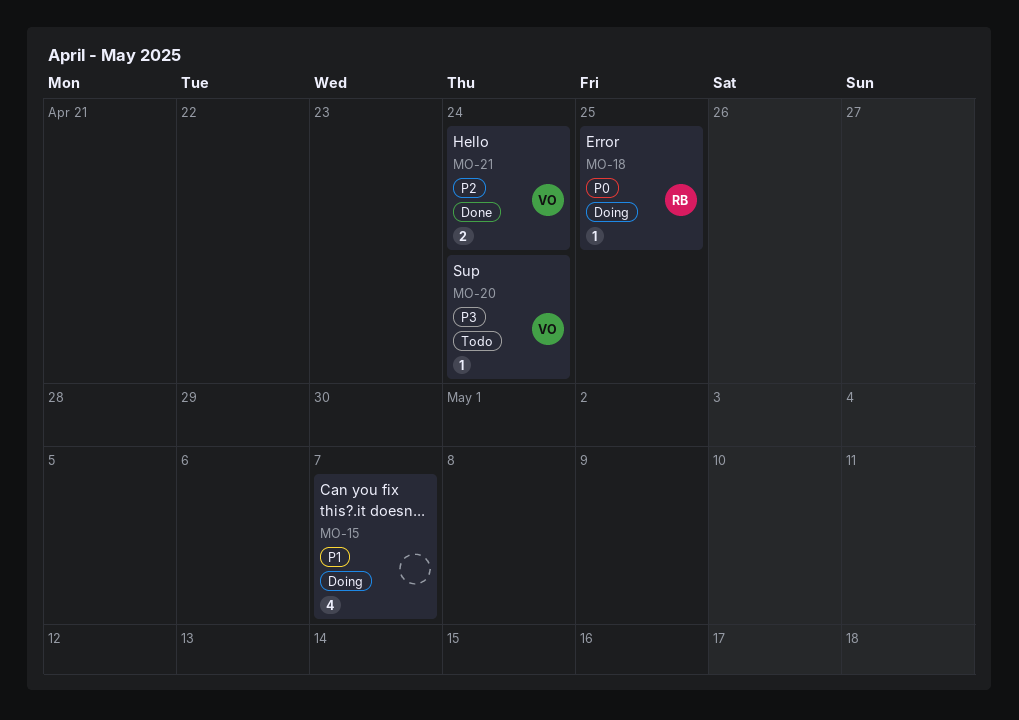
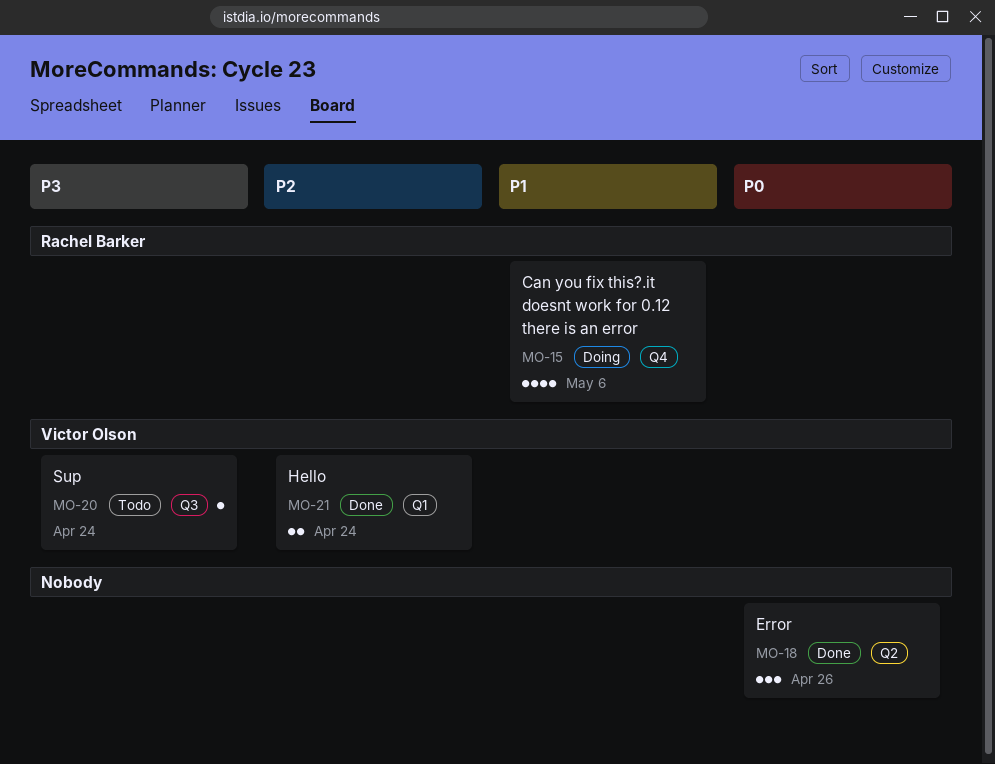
MO-15, owner: none -> Rachel Barker
MO-15, due: May 7 -> May 6
MO-18, status: Doing -> Done
MO-18, owner: Rachel Barker -> none
MO-18, estimate: 1 -> 3
MO-18, due: Apr 25 -> Apr 26

